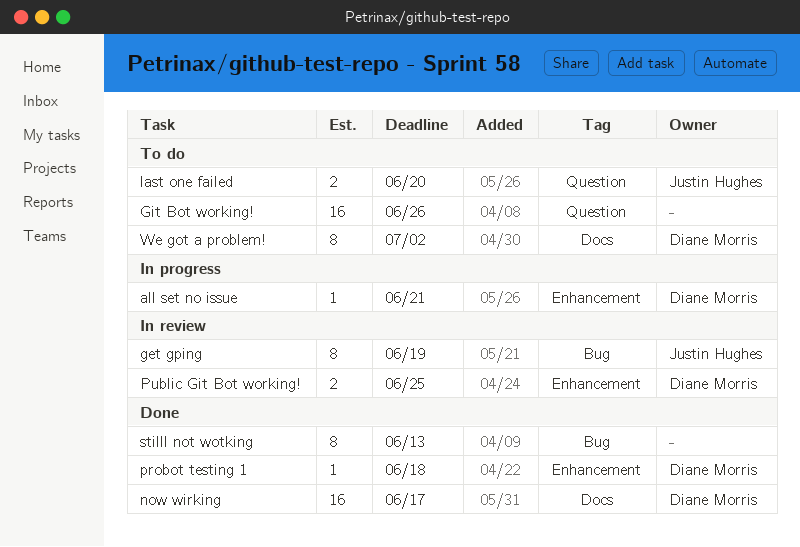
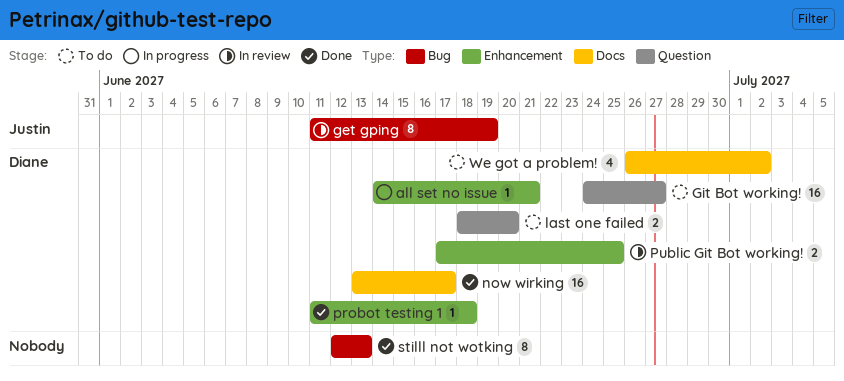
Git Bot working!, owner: none -> Diane Morris
Git Bot working!, due: Jun 26 -> Jun 27
last one failed, owner: Justin Hughes -> Diane Morris
We got a problem!, estimate: 8 -> 4

